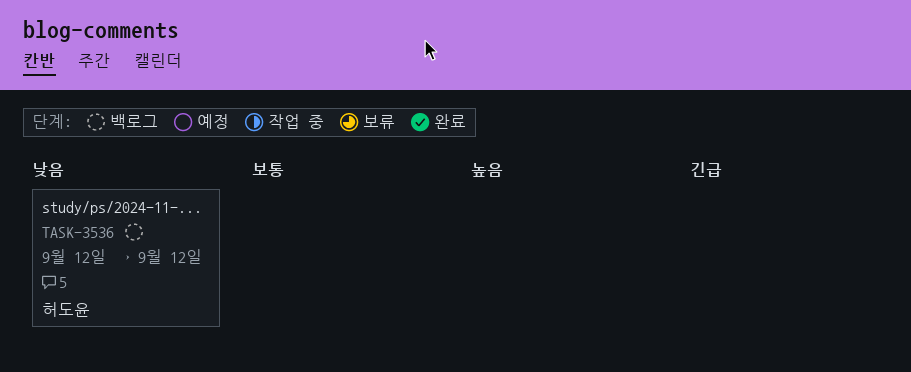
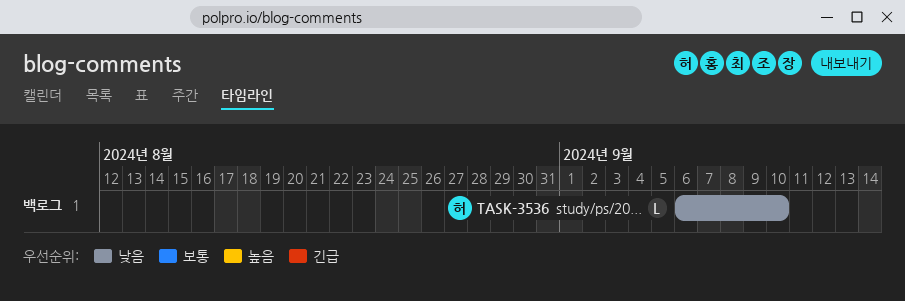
TASK-3536, start: Sep 12 -> Sep 6
TASK-3536, due: Sep 12 -> Sep 10

